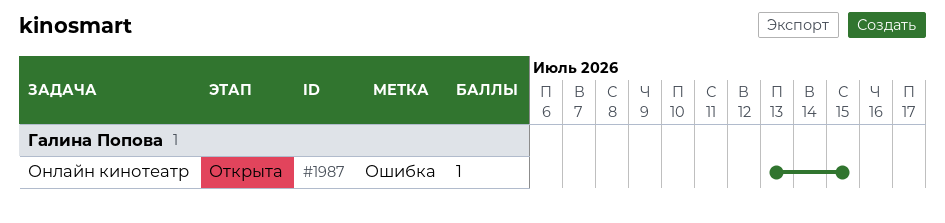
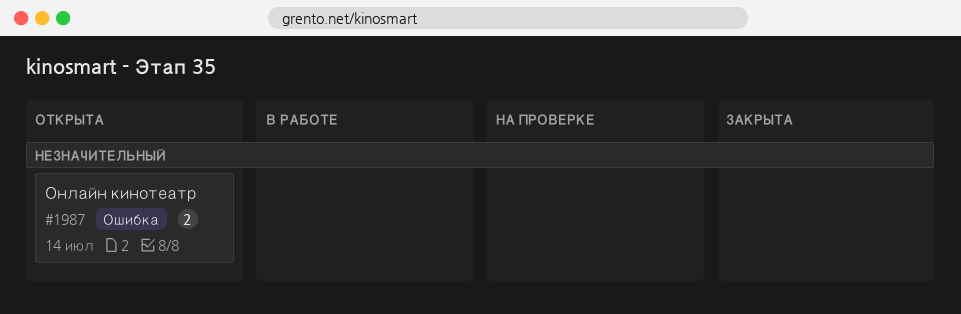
#1987, estimate: 1 -> 2
#1987, due: Jul 15 -> Jul 14

